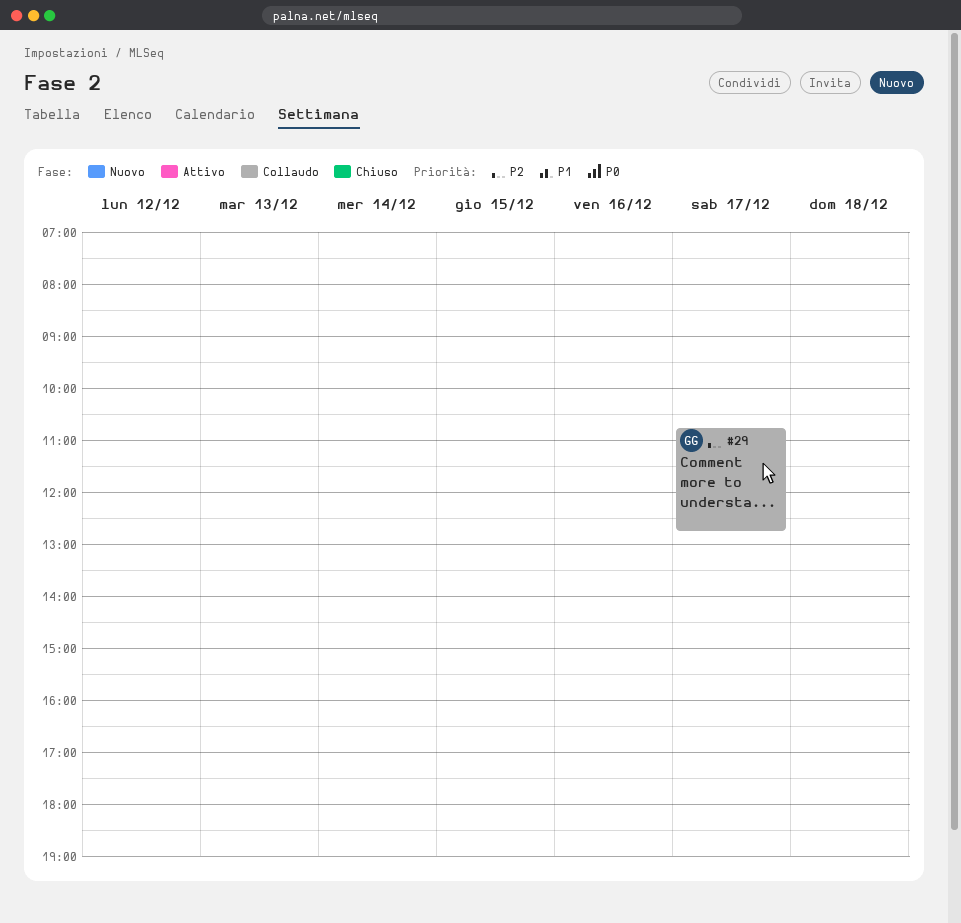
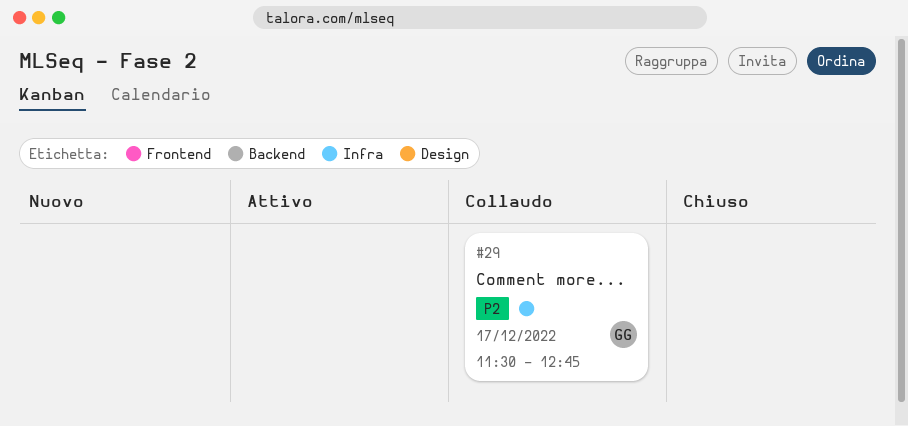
#29, begins: 10:45 -> 11:30

